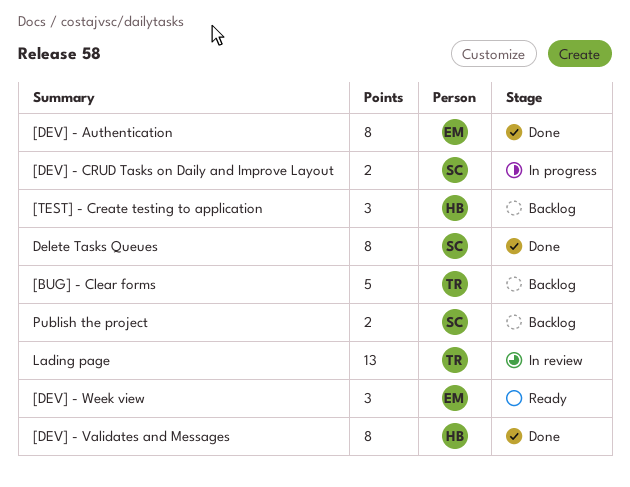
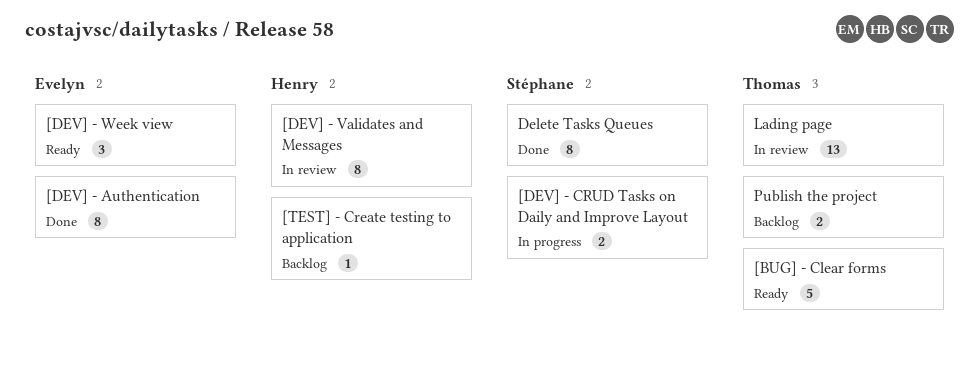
[BUG] - Clear forms, status: Backlog -> Ready
[DEV] - Validates and Messages, status: Done -> In review
[TEST] - Create testing to application, estimate: 3 -> 1
Publish the project, owner: Stéphane -> Thomas

